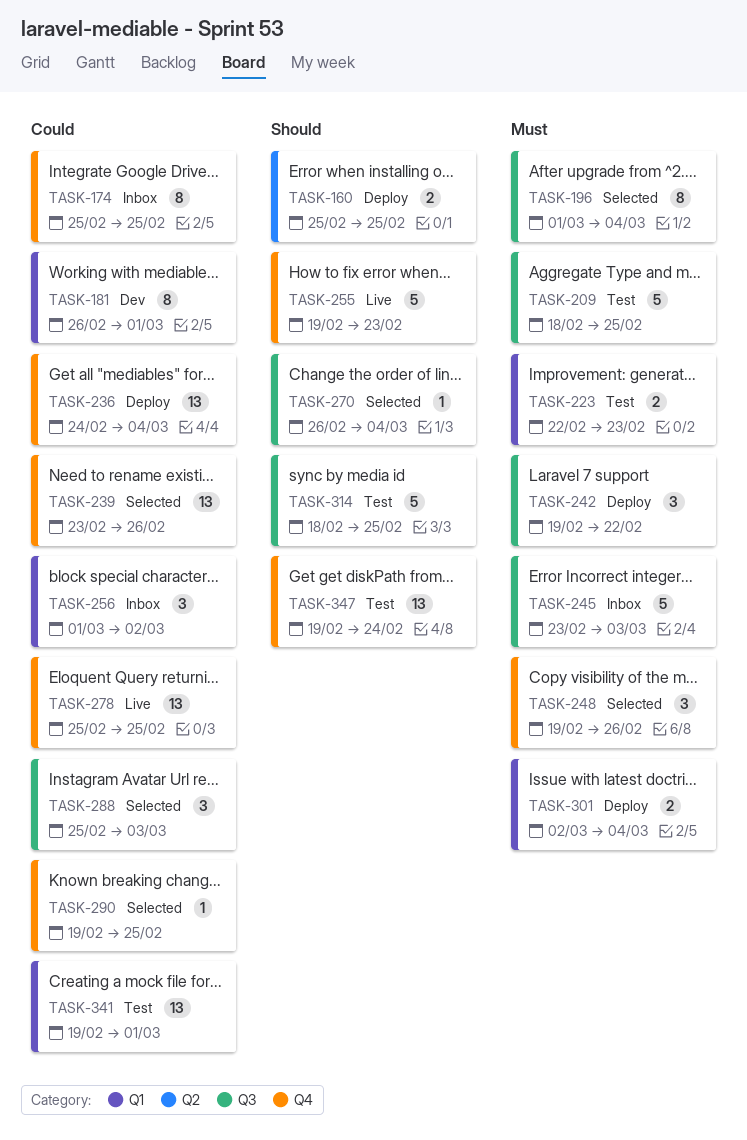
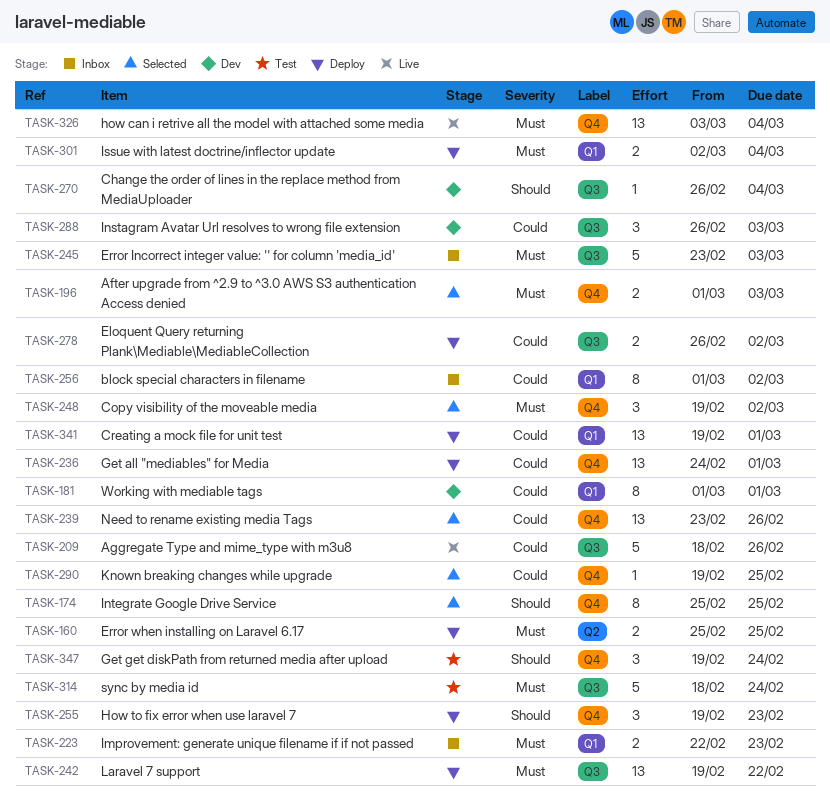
TASK-160, priority: Should -> Must
TASK-174, status: Inbox -> Selected
TASK-174, priority: Could -> Should
TASK-181, start: Feb 26 -> Mar 1
TASK-196, label: Q3 -> Q4
TASK-196, estimate: 8 -> 2
TASK-196, due: Mar 4 -> Mar 3
TASK-209, status: Test -> Live
TASK-209, priority: Must -> Could
TASK-209, due: Feb 25 -> Feb 26
TASK-223, status: Test -> Inbox
TASK-236, due: Mar 4 -> Mar 1
TASK-242, estimate: 3 -> 13
TASK-248, due: Feb 26 -> Mar 2
TASK-255, status: Live -> Deploy
TASK-255, estimate: 5 -> 3
TASK-256, estimate: 3 -> 8
TASK-270, status: Selected -> Dev
TASK-278, status: Live -> Deploy
TASK-278, label: Q4 -> Q3
TASK-278, estimate: 13 -> 2
TASK-278, start: Feb 25 -> Feb 26
TASK-278, due: Feb 25 -> Mar 2
TASK-288, status: Selected -> Dev
TASK-288, start: Feb 25 -> Feb 26
TASK-314, priority: Should -> Must
TASK-314, due: Feb 25 -> Feb 24
TASK-326: none -> present
TASK-341, status: Test -> Deploy
TASK-347, estimate: 13 -> 3

